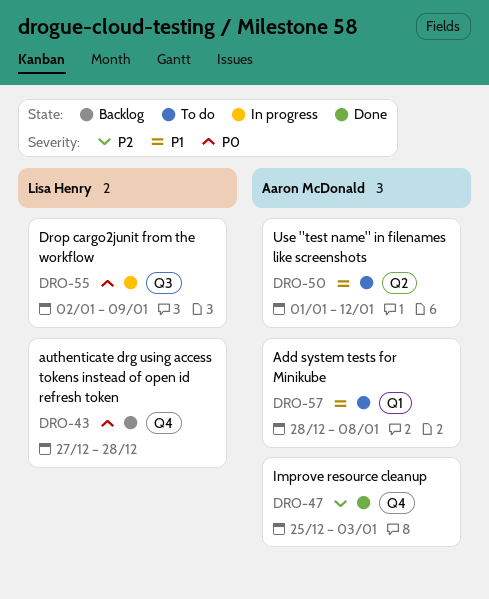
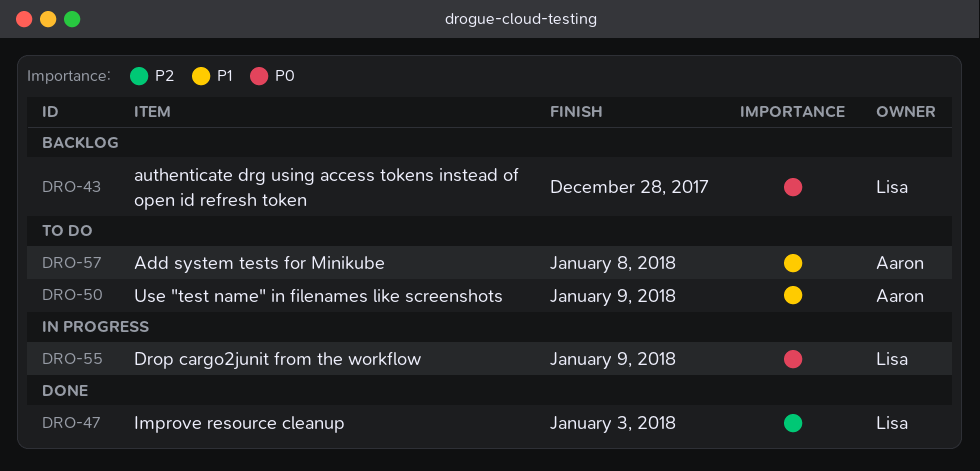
DRO-47, owner: Aaron McDonald -> Lisa Henry
DRO-50, due: Jan 12 -> Jan 9

